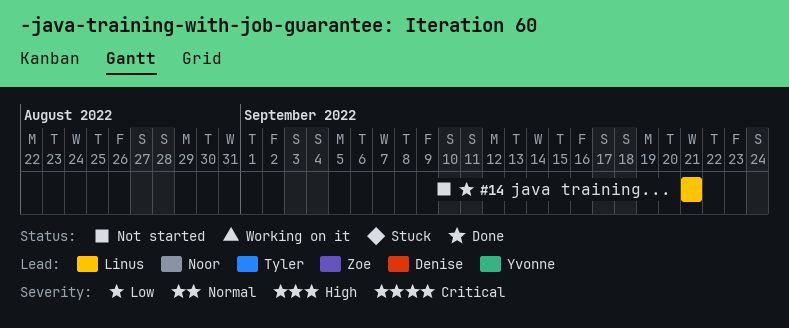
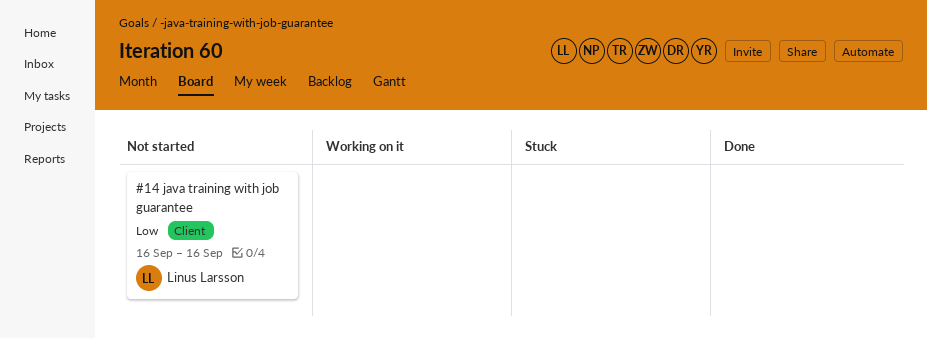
#14, start: Sep 21 -> Sep 16
#14, due: Sep 21 -> Sep 16

